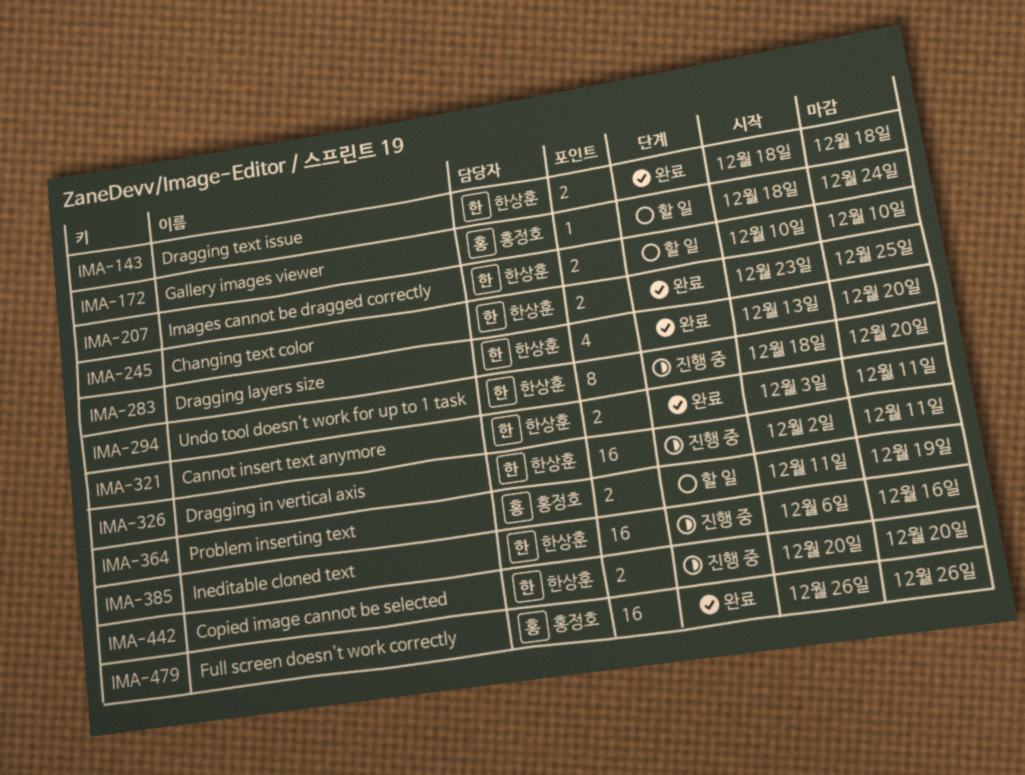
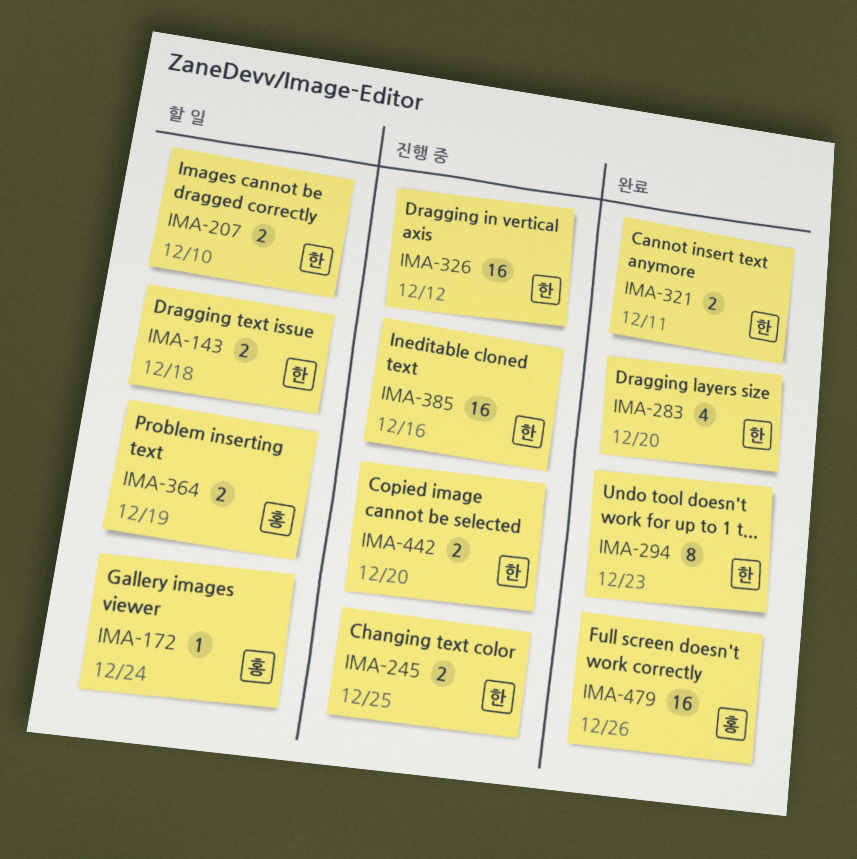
IMA-143, status: 완료 -> 할 일
IMA-245, status: 완료 -> 진행 중
IMA-294, status: 진행 중 -> 완료
IMA-294, due: Dec 20 -> Dec 23
IMA-326, due: Dec 11 -> Dec 12

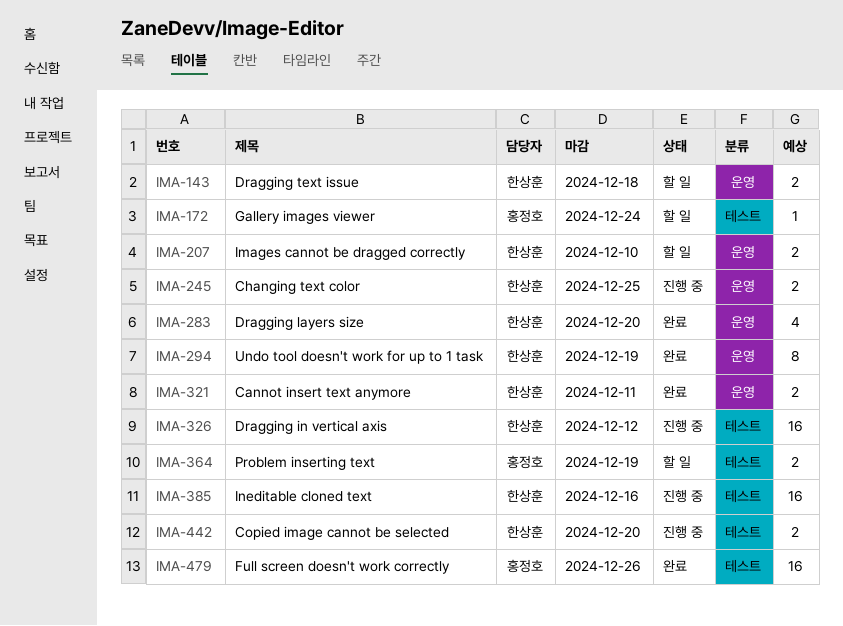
IMA-294, due: Dec 23 -> Dec 19

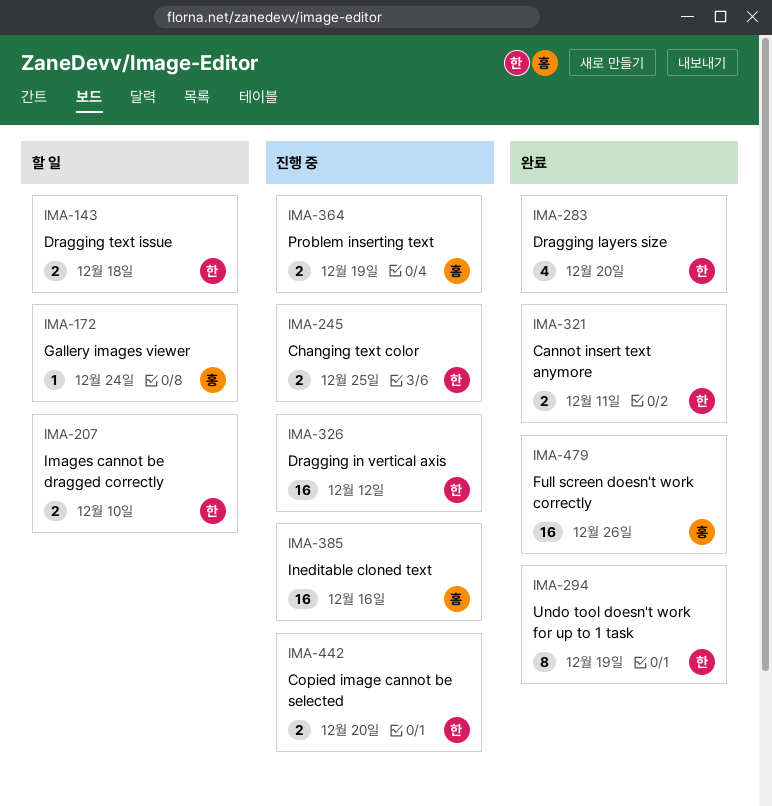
IMA-364, status: 할 일 -> 진행 중
IMA-385, owner: 한상훈 -> 홍정호

